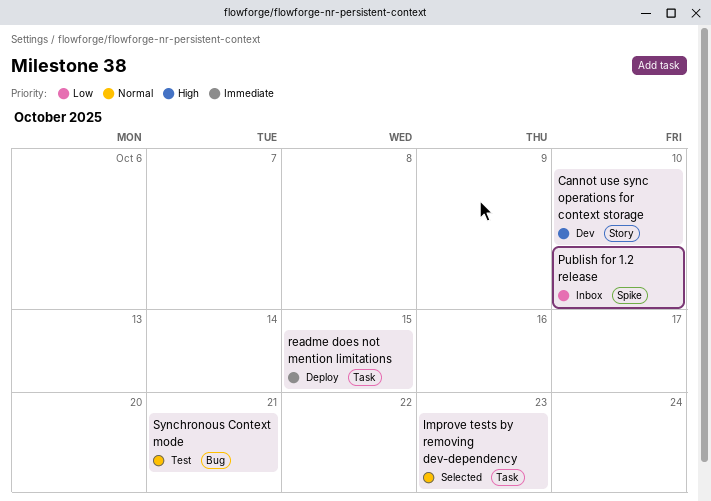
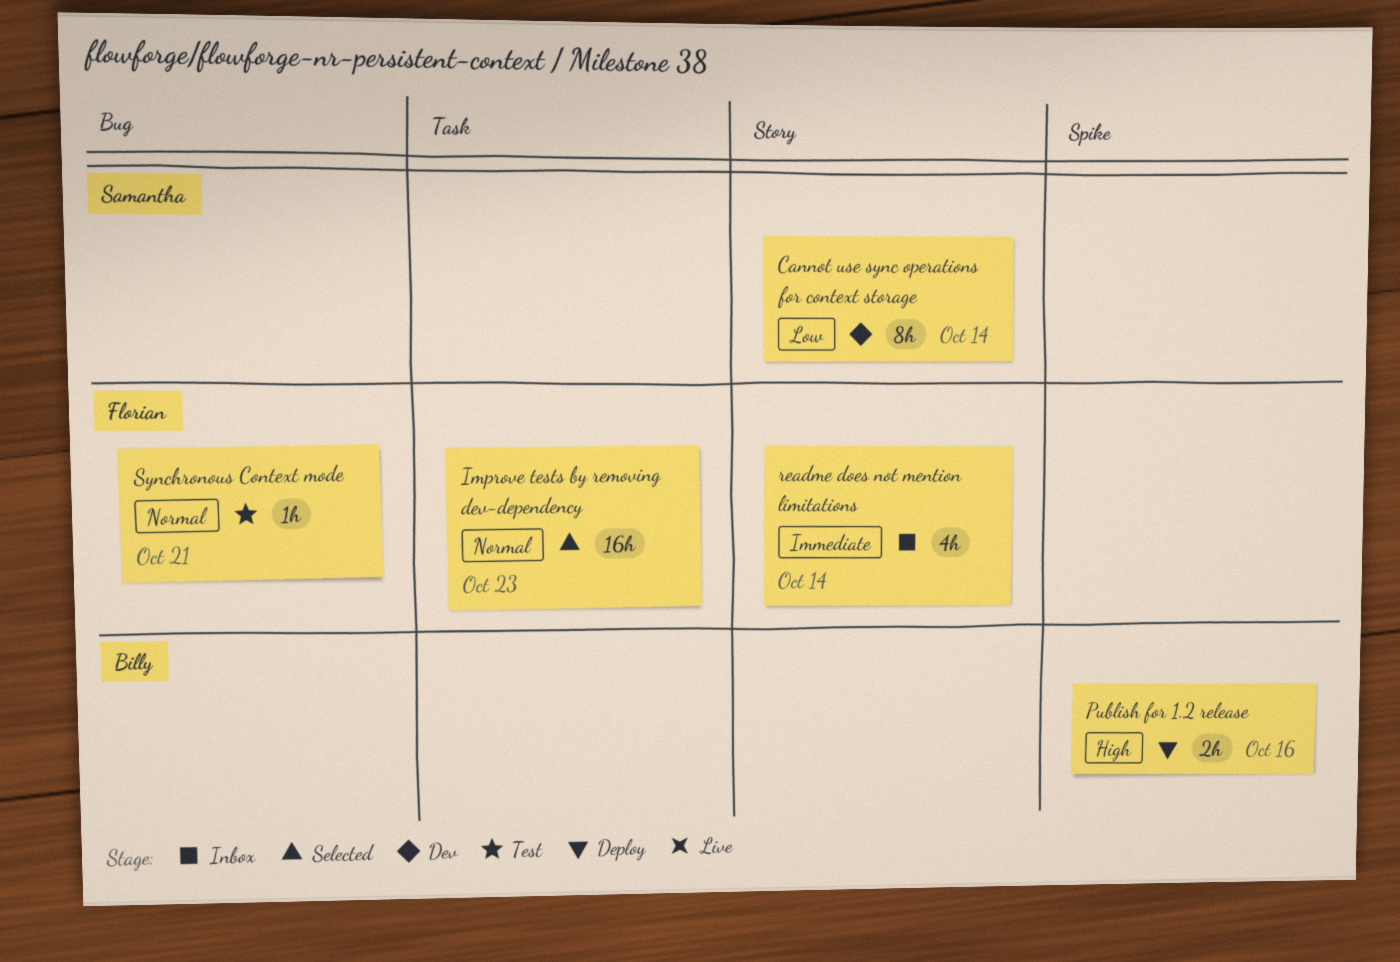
Cannot use sync operations for context storage, priority: High -> Low
Cannot use sync operations for context storage, due: Oct 10 -> Oct 14
Publish for 1.2 release, status: Inbox -> Deploy
Publish for 1.2 release, priority: Low -> High
Publish for 1.2 release, due: Oct 10 -> Oct 16
readme does not mention limitations, status: Deploy -> Inbox
readme does not mention limitations, label: Task -> Story
readme does not mention limitations, due: Oct 15 -> Oct 14

